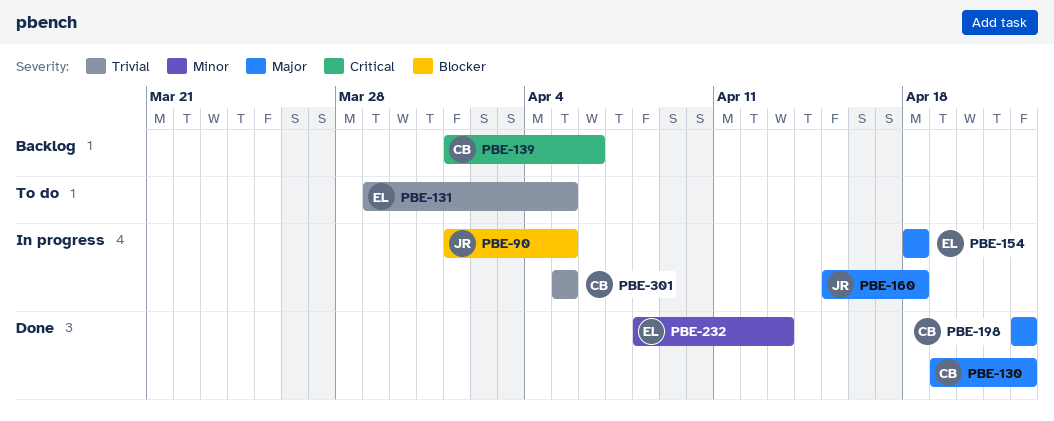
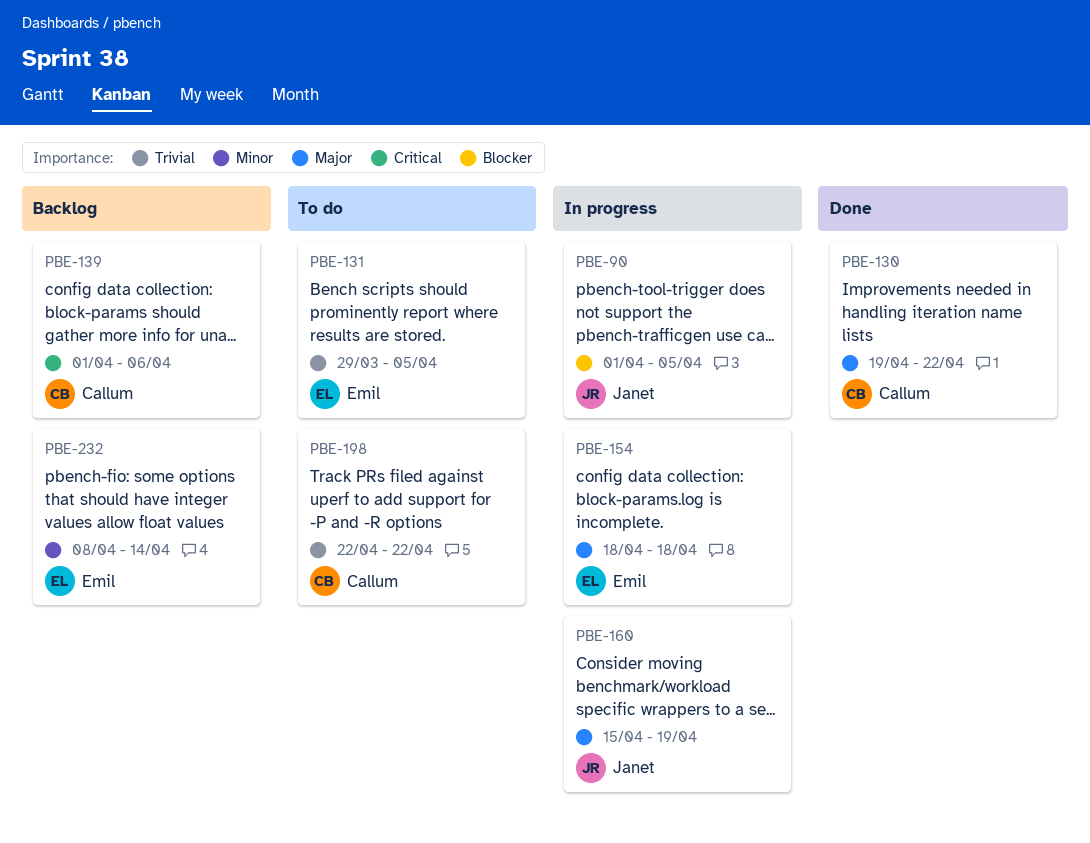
PBE-160, due: Apr 18 -> Apr 19
PBE-198, status: Done -> To do
PBE-198, priority: Major -> Trivial
PBE-232, status: Done -> Backlog
PBE-232, due: Apr 13 -> Apr 14
PBE-301: present -> none

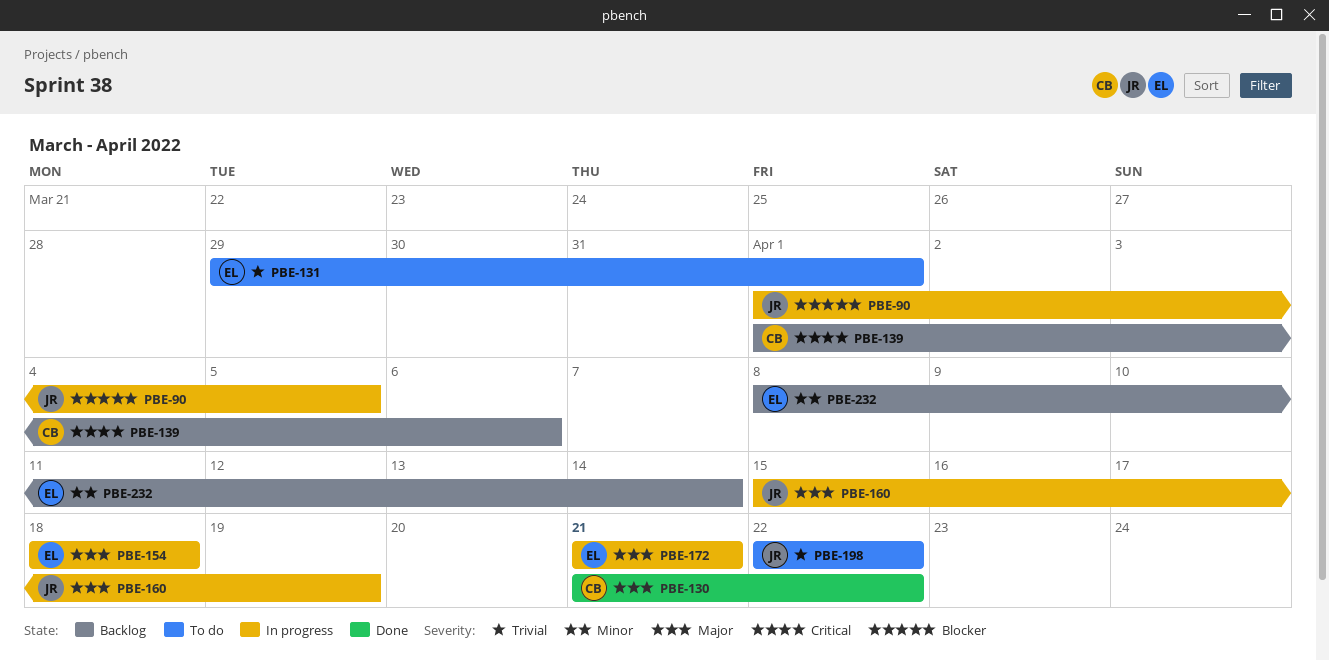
PBE-130, start: Apr 19 -> Apr 21
PBE-131, due: Apr 5 -> Apr 1
PBE-172: none -> present
PBE-198, owner: Callum -> Janet

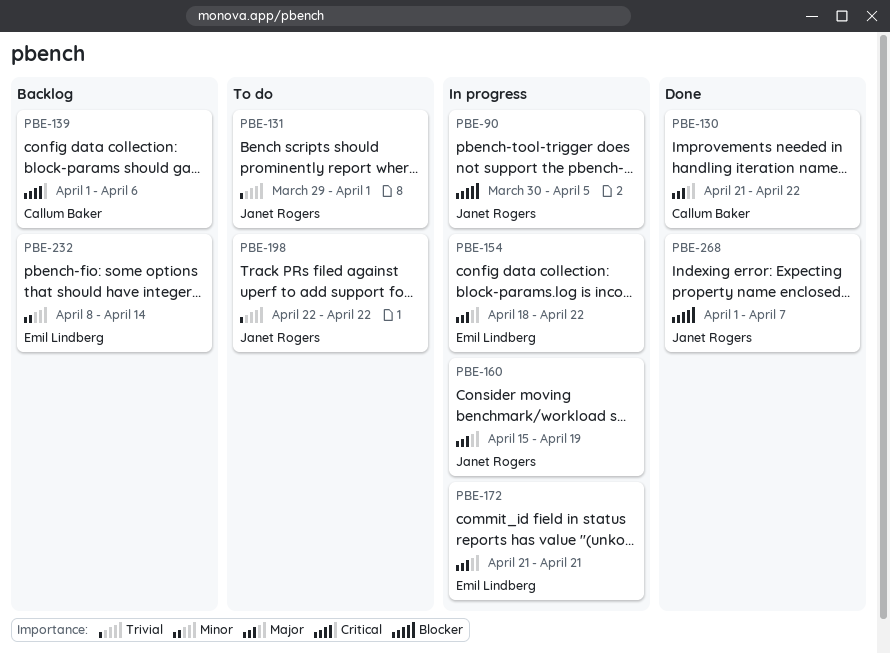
PBE-90, start: Apr 1 -> Mar 30
PBE-131, owner: Emil Lindberg -> Janet Rogers
PBE-154, due: Apr 18 -> Apr 22
PBE-268: none -> present

